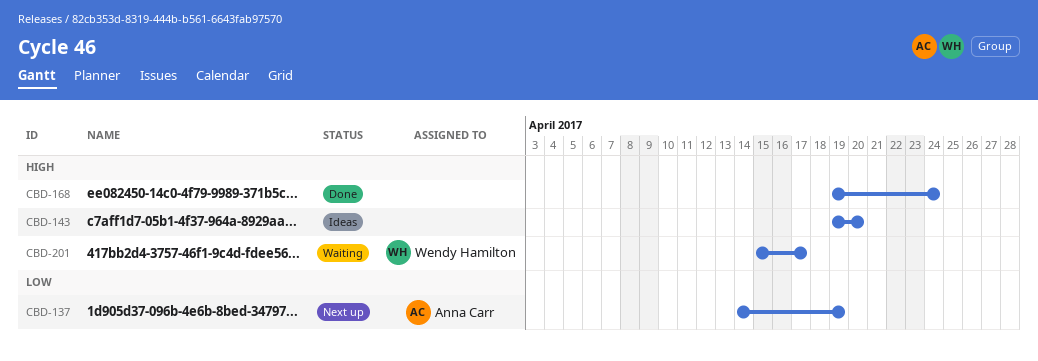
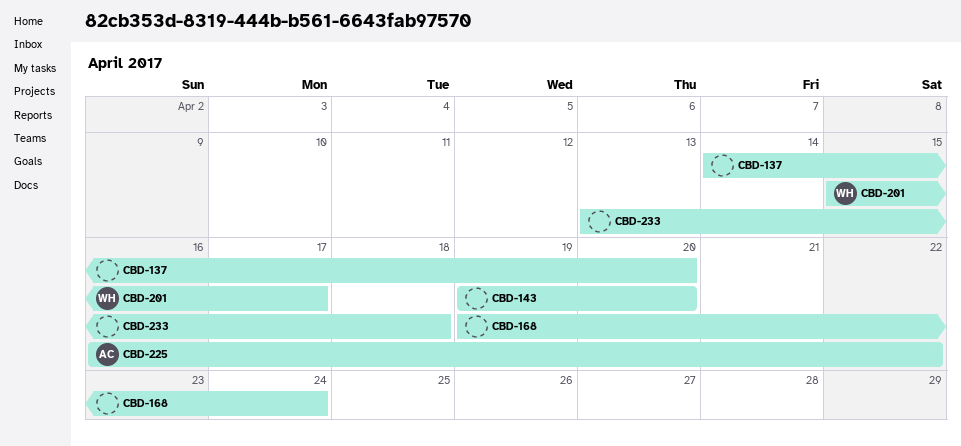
CBD-137, owner: Anna Carr -> none
CBD-137, due: Apr 19 -> Apr 20
CBD-225: none -> present
CBD-233: none -> present

